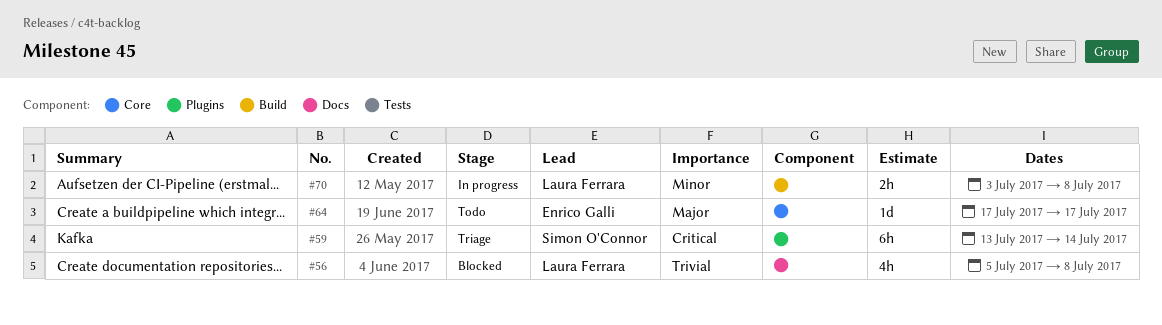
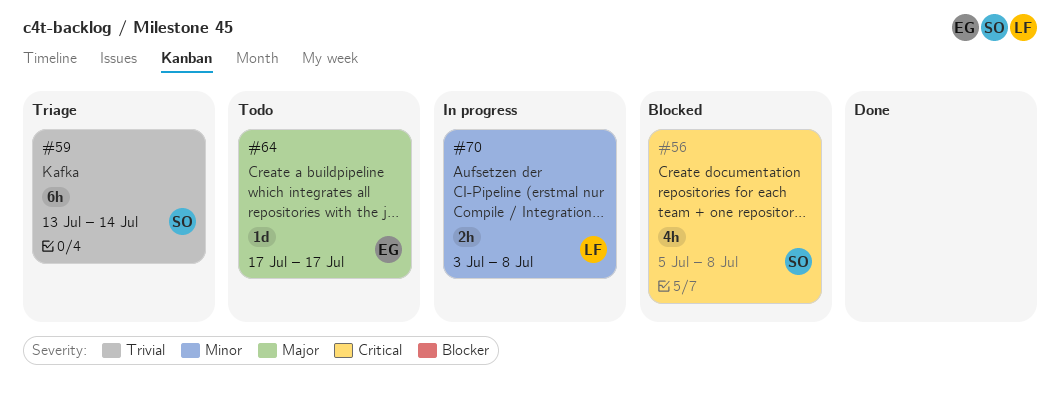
#56, owner: Laura Ferrara -> Simon O'Connor
#56, priority: Trivial -> Critical
#59, priority: Critical -> Trivial

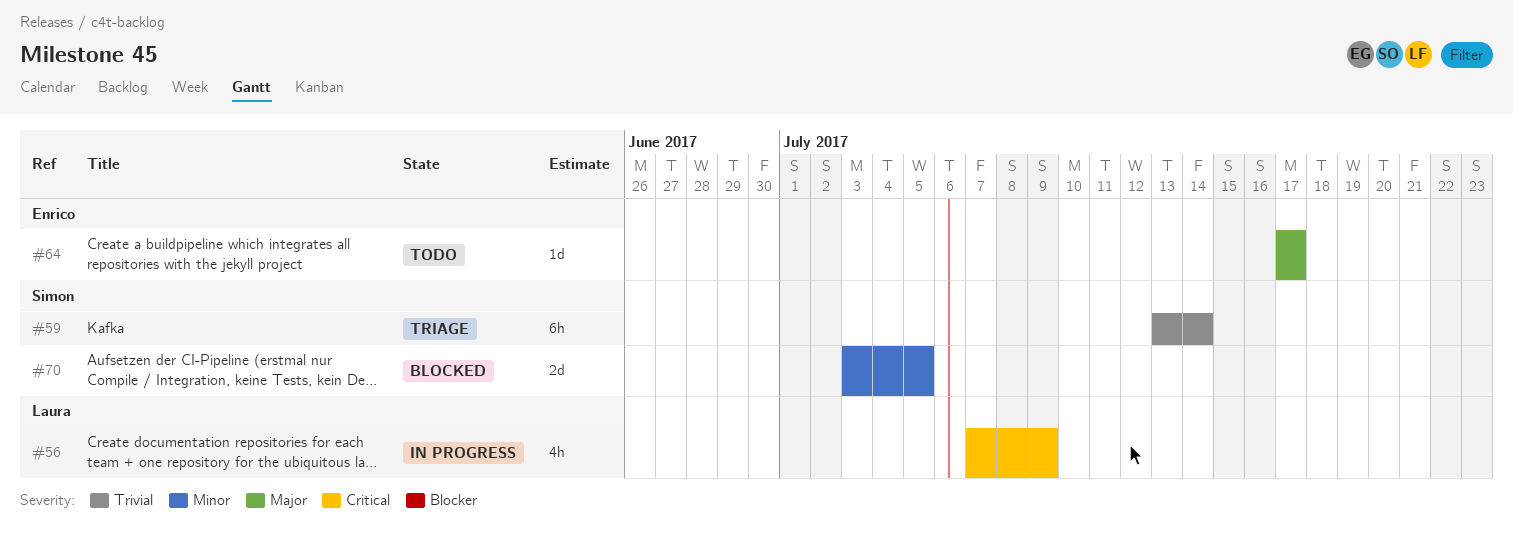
#56, status: Blocked -> In progress
#56, owner: Simon -> Laura
#56, start: Jul 5 -> Jul 7
#56, due: Jul 8 -> Jul 9
#70, status: In progress -> Blocked
#70, owner: Laura -> Simon
#70, estimate: 2h -> 2d
#70, due: Jul 8 -> Jul 5

